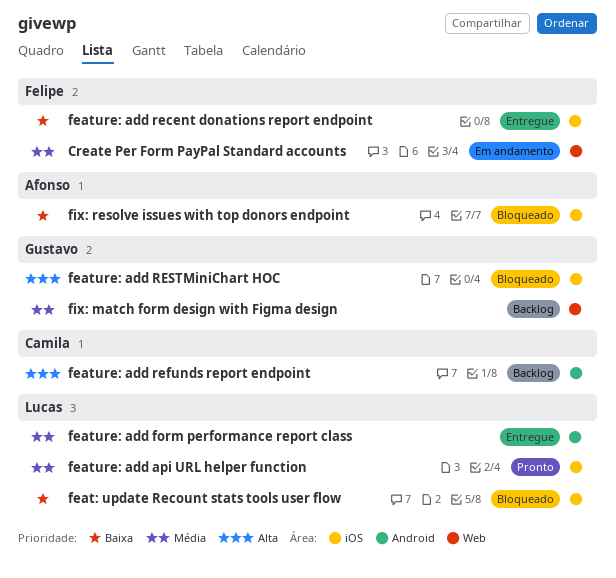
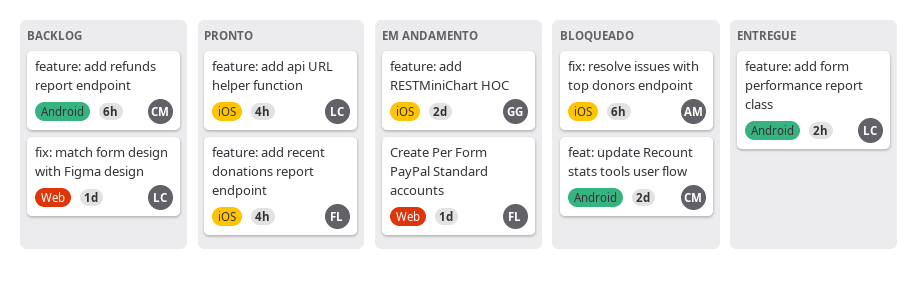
feat: update Recount stats tools user flow, owner: Lucas -> Camila
feat: update Recount stats tools user flow, label: iOS -> Android
feature: add recent donations report endpoint, status: Entregue -> Pronto
feature: add RESTMiniChart HOC, status: Bloqueado -> Em andamento
fix: match form design with Figma design, owner: Gustavo -> Lucas

